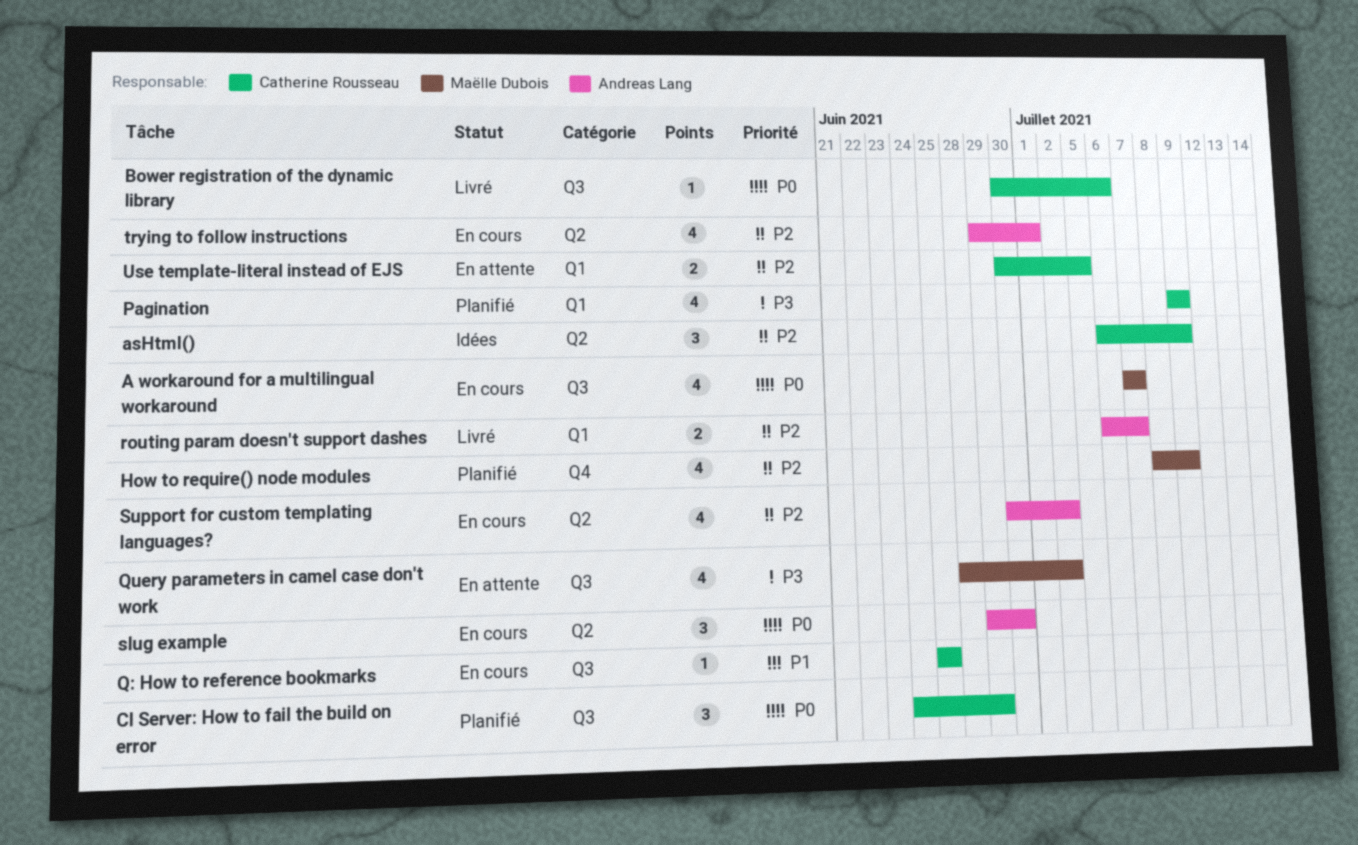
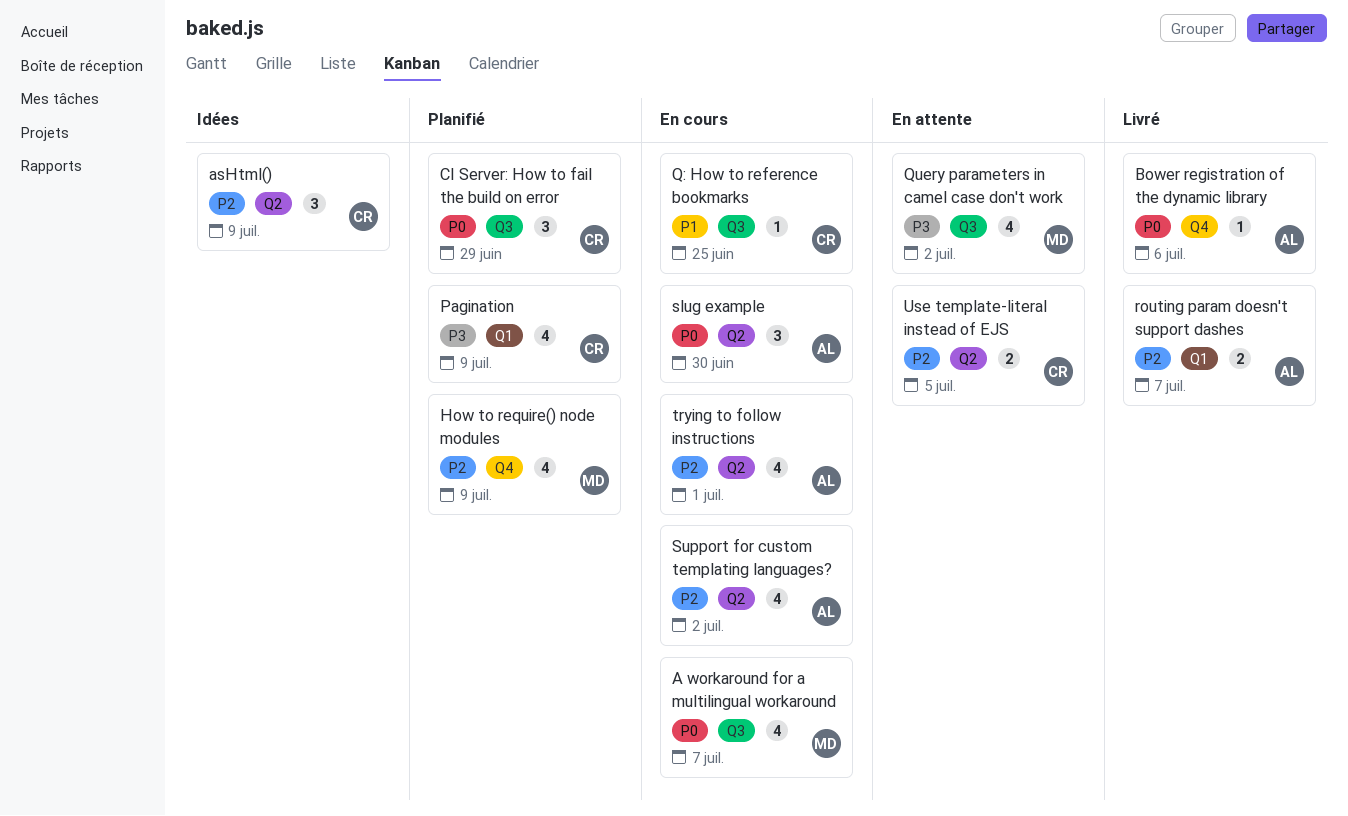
Bower registration of the dynamic library, owner: Catherine Rousseau -> Andreas Lang
Bower registration of the dynamic library, label: Q3 -> Q4
Use template-literal instead of EJS, label: Q1 -> Q2

